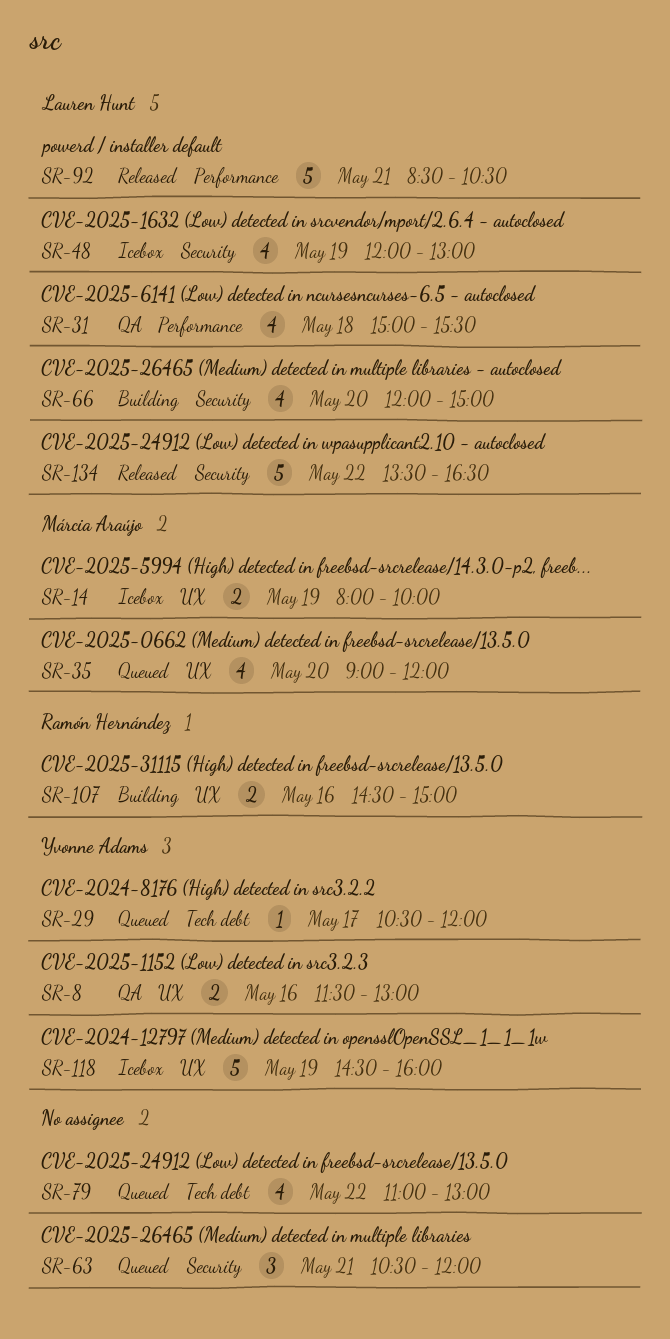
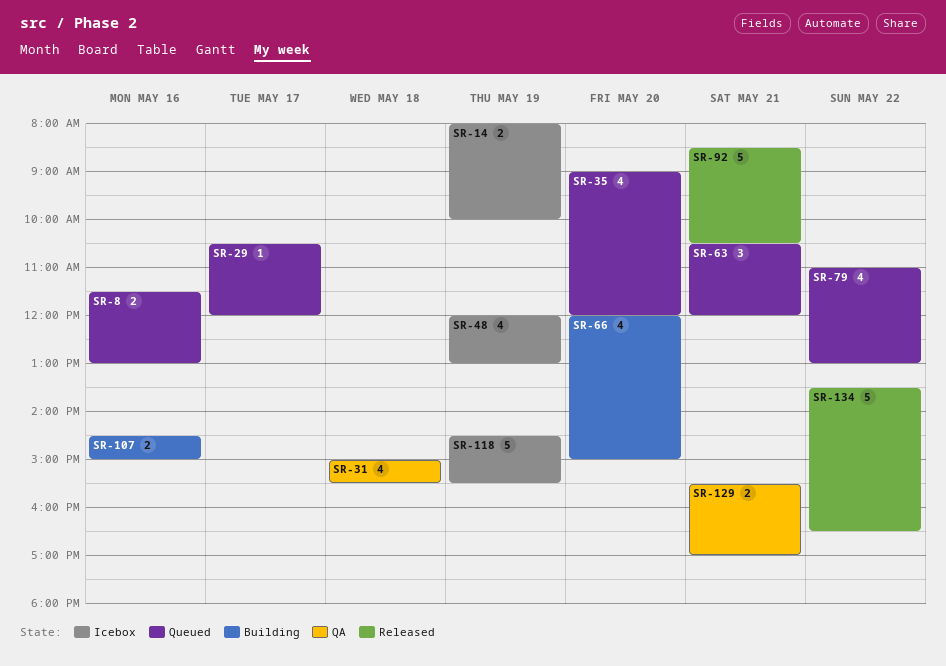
SR-8, status: QA -> Queued
SR-118, ends: 16:00 -> 15:30
SR-129: none -> present

